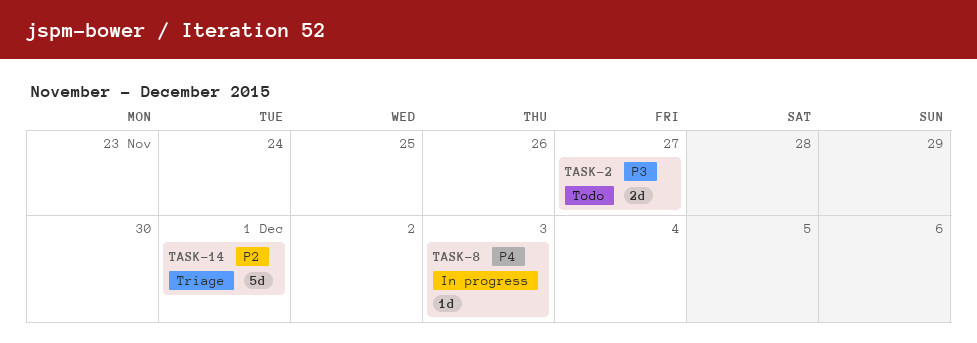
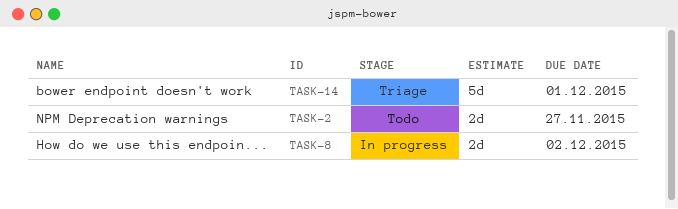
TASK-8, estimate: 1d -> 2d
TASK-8, due: Dec 3 -> Dec 2

